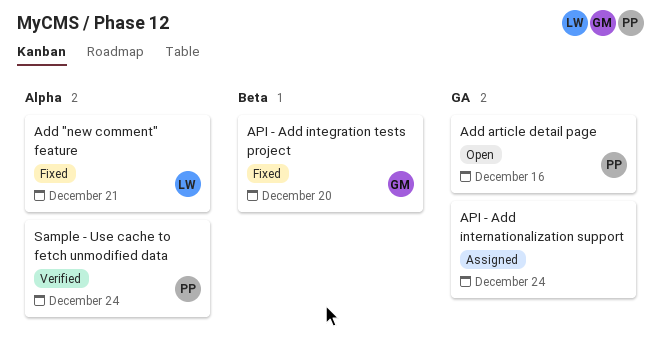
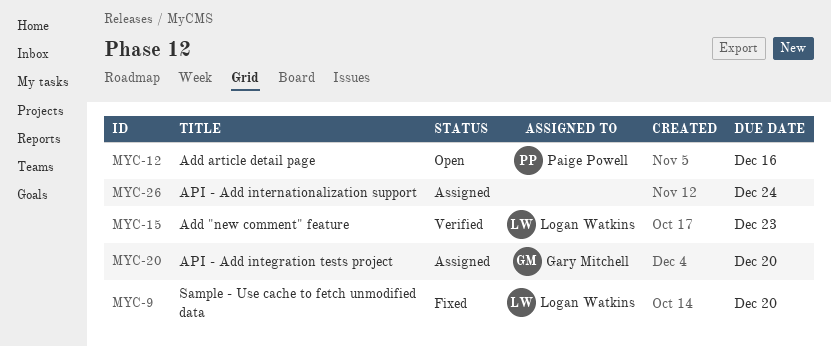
Add "new comment" feature, status: Fixed -> Verified
Add "new comment" feature, due: Dec 21 -> Dec 23
API - Add integration tests project, status: Fixed -> Assigned
Sample - Use cache to fetch unmodified data, status: Verified -> Fixed
Sample - Use cache to fetch unmodified data, owner: Paige Powell -> Logan Watkins
Sample - Use cache to fetch unmodified data, due: Dec 24 -> Dec 20

